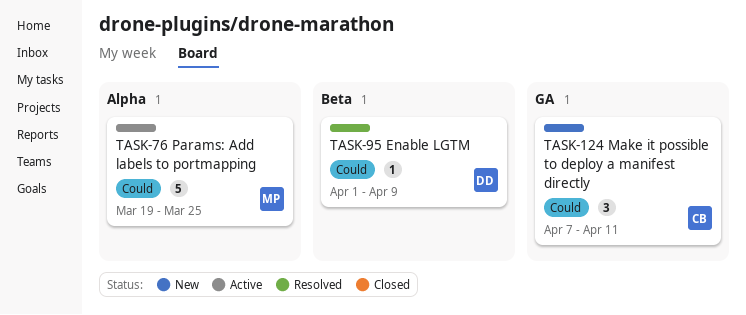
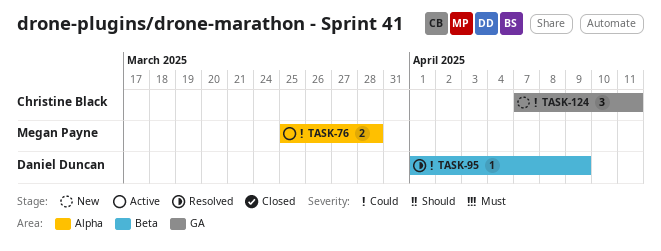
TASK-76, estimate: 5 -> 2
TASK-76, start: Mar 19 -> Mar 25
TASK-76, due: Mar 25 -> Mar 28

